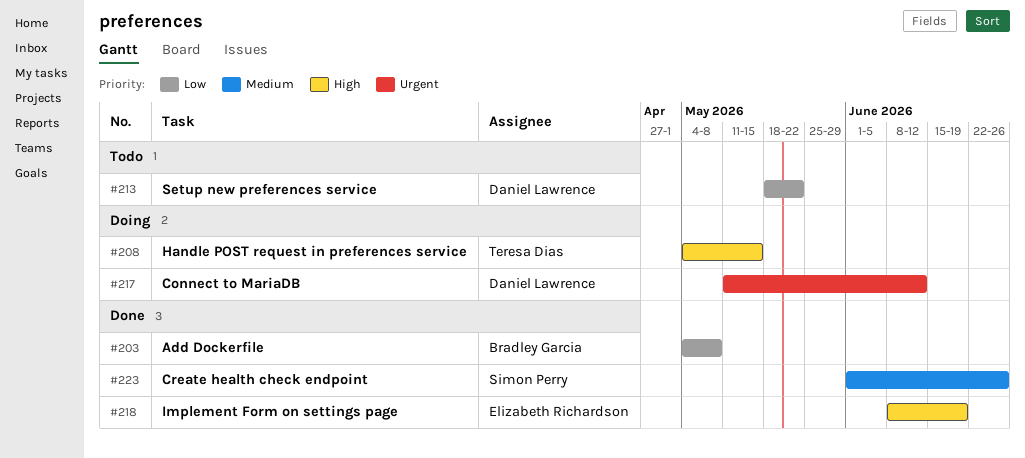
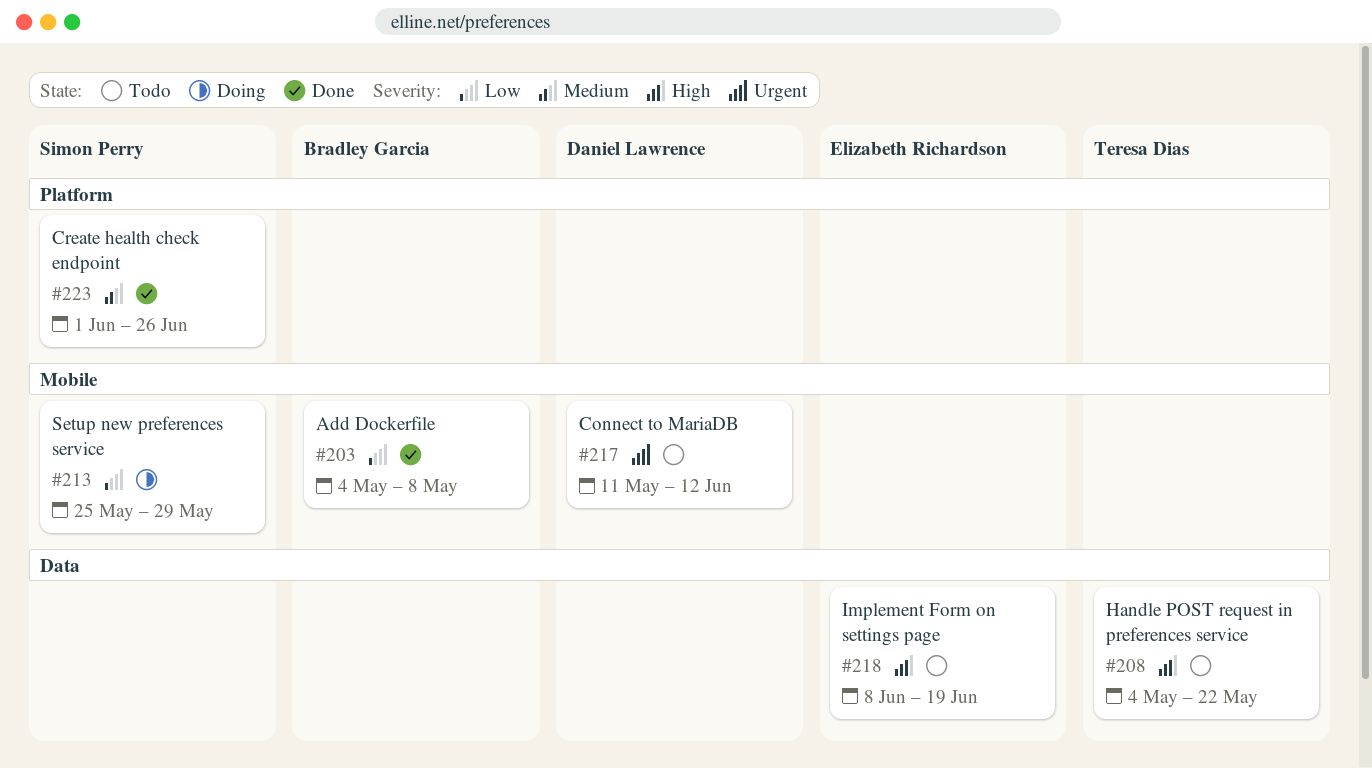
#208, status: Doing -> Todo
#208, due: May 15 -> May 22
#213, status: Todo -> Doing
#213, owner: Daniel Lawrence -> Simon Perry
#213, start: May 18 -> May 25
#213, due: May 22 -> May 29
#217, status: Doing -> Todo
#218, status: Done -> Todo

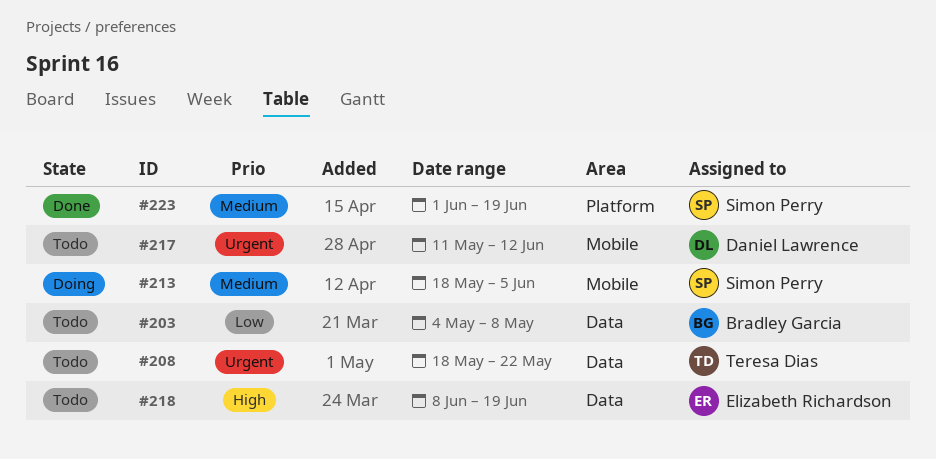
#203, status: Done -> Todo
#203, label: Mobile -> Data
#208, priority: High -> Urgent
#208, start: May 4 -> May 18
#213, priority: Low -> Medium
#213, start: May 25 -> May 18
#213, due: May 29 -> Jun 5
#223, due: Jun 26 -> Jun 19

